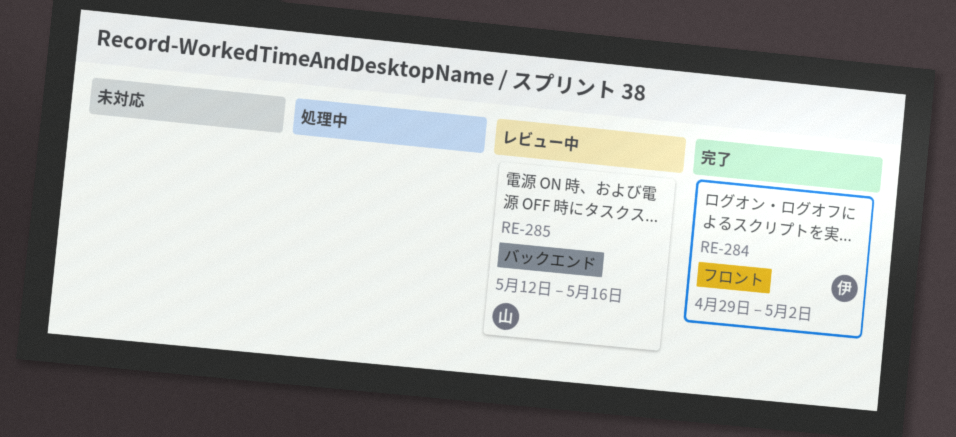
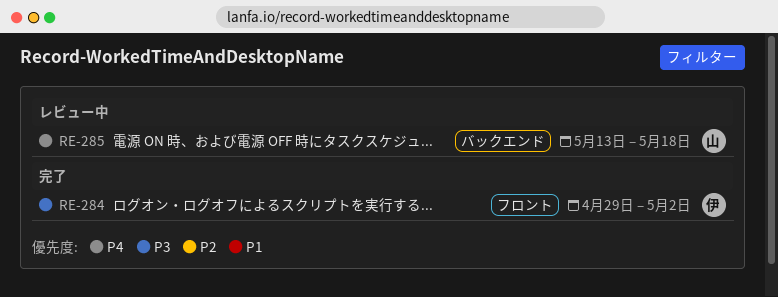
RE-285, start: May 12 -> May 13
RE-285, due: May 16 -> May 18

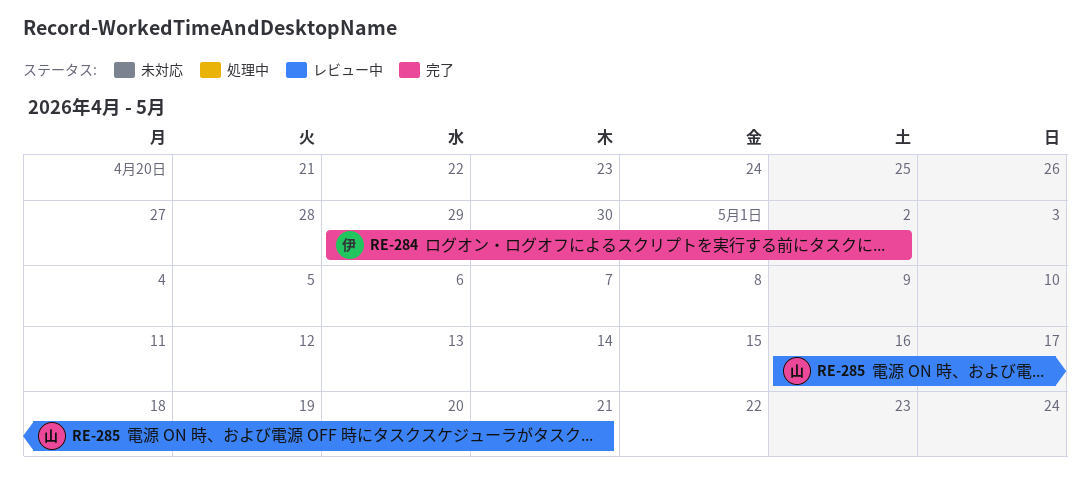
RE-285, start: May 13 -> May 16
RE-285, due: May 18 -> May 21

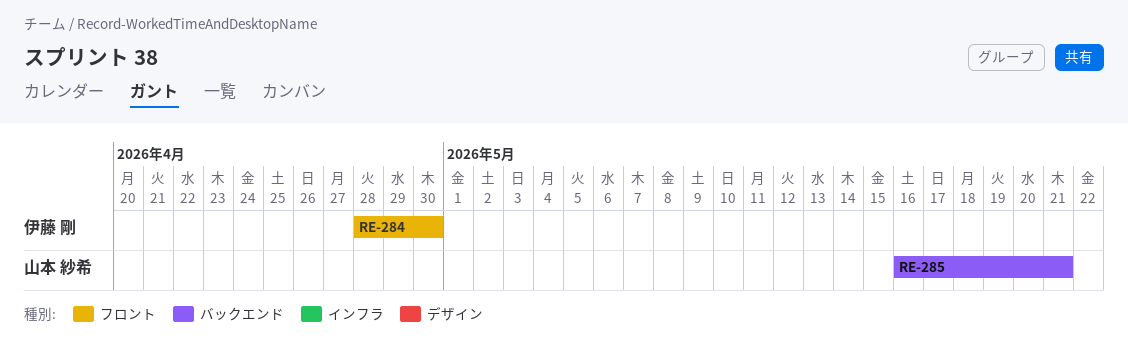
RE-284, start: Apr 29 -> Apr 28
RE-284, due: May 2 -> Apr 30

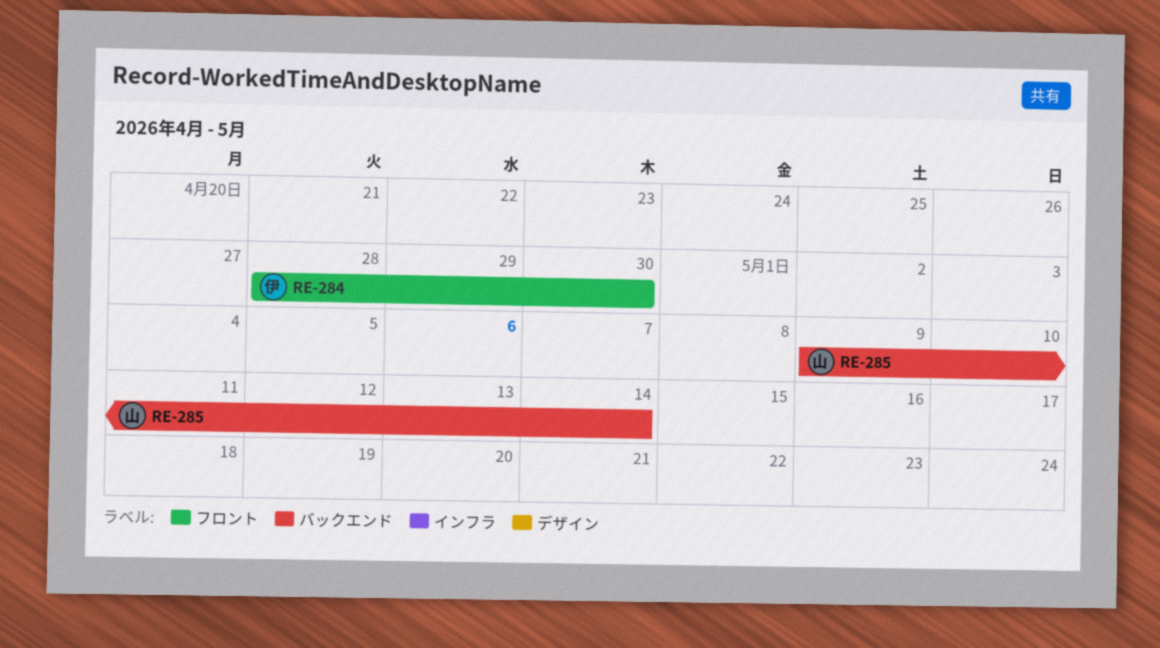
RE-285, start: May 16 -> May 9
RE-285, due: May 21 -> May 14

